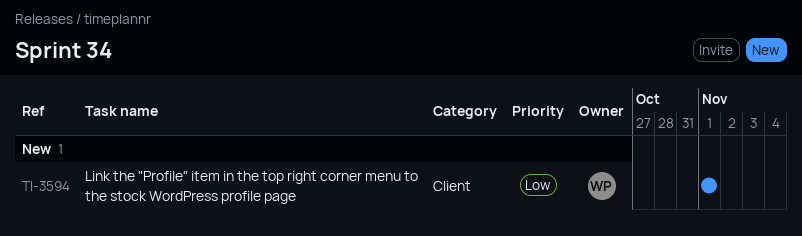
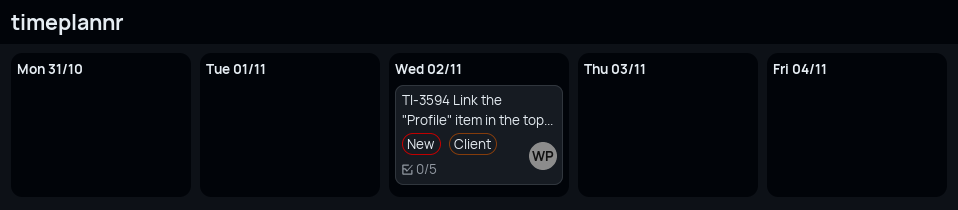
TI-3594, due: Nov 1 -> Nov 2

